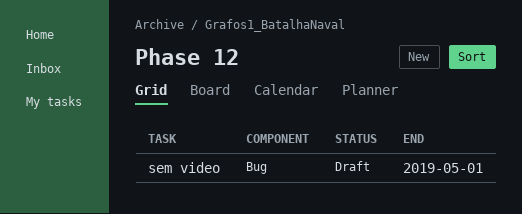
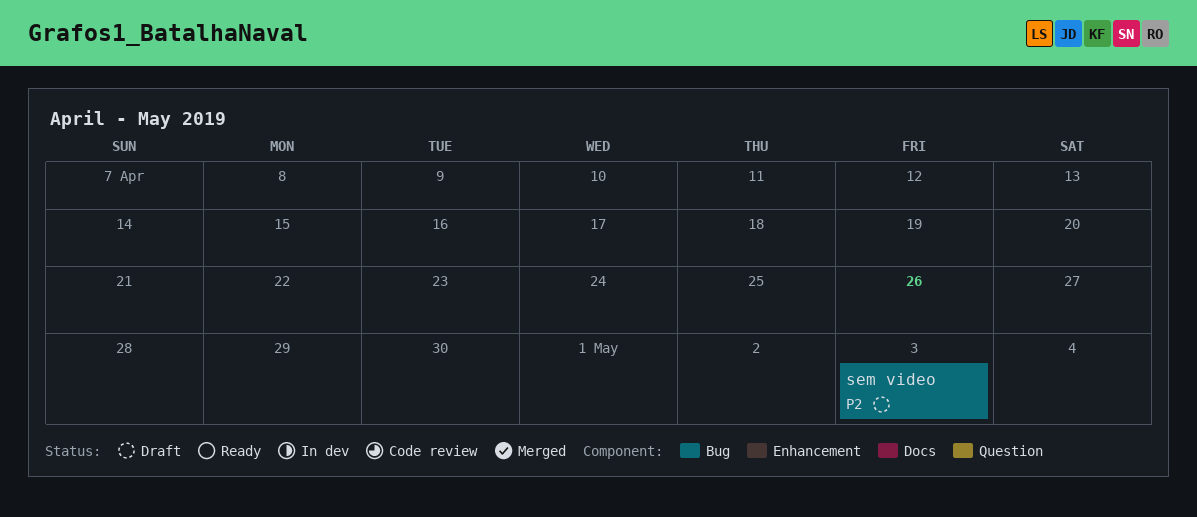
sem video, due: May 1 -> May 3

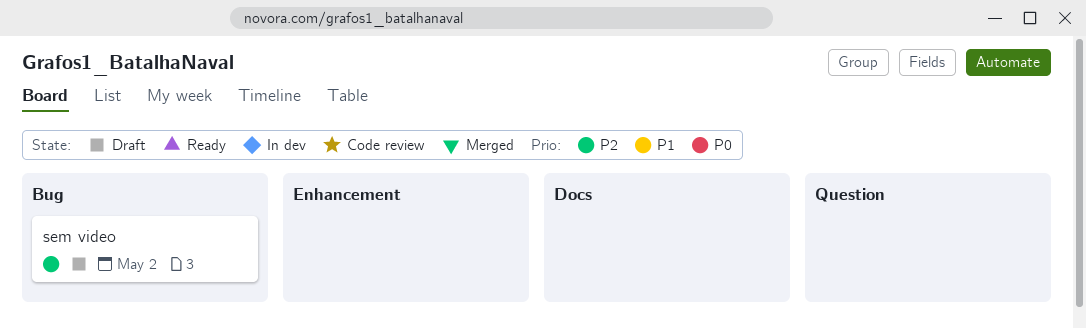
sem video, due: May 3 -> May 2

